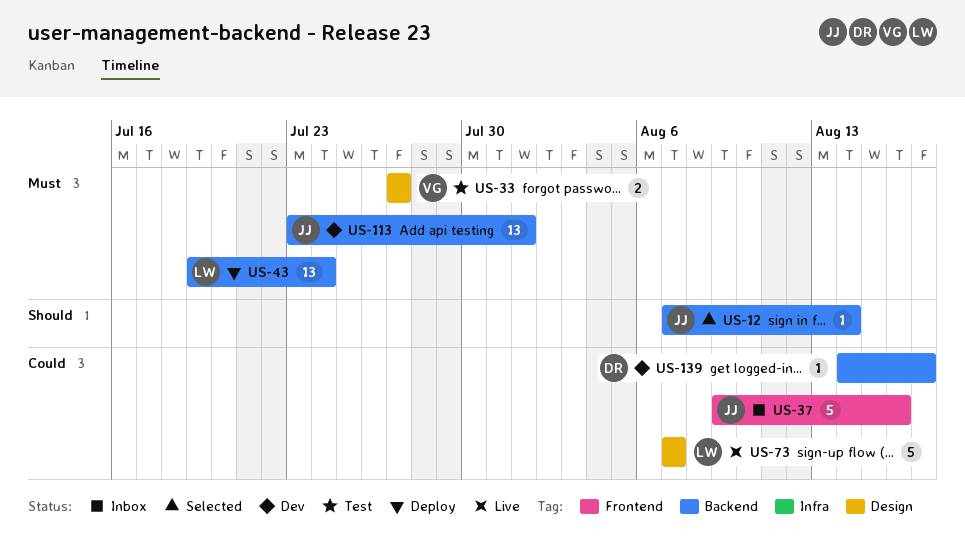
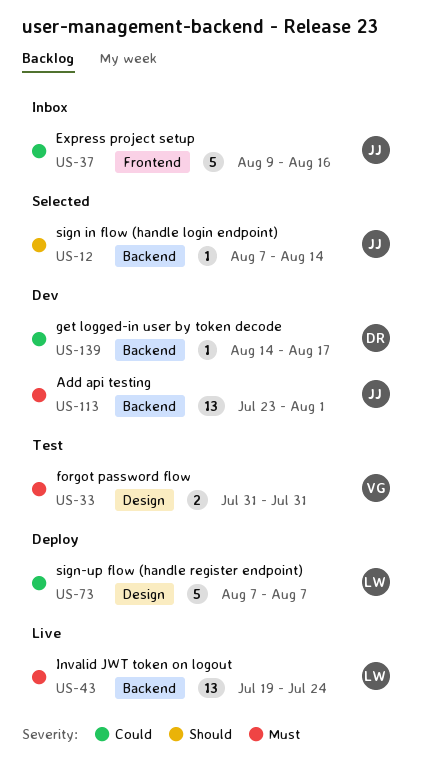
US-33, start: Jul 27 -> Jul 31
US-33, due: Jul 27 -> Jul 31
US-43, status: Deploy -> Live
US-73, status: Live -> Deploy

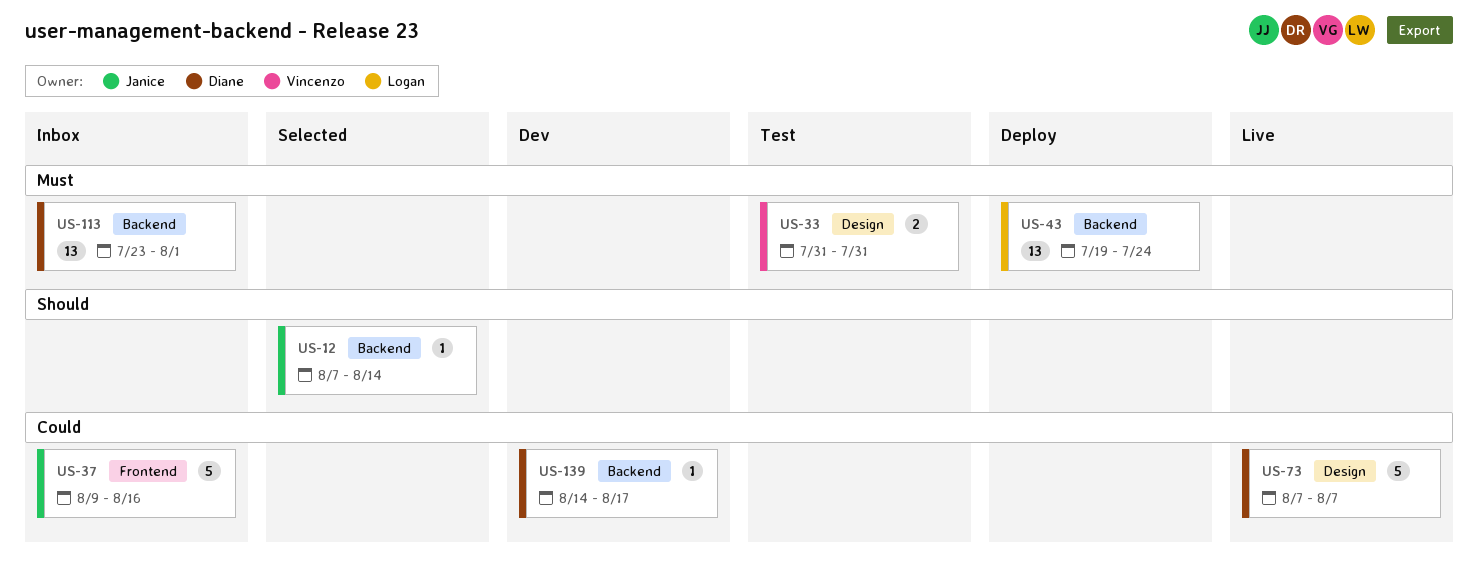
US-43, status: Live -> Deploy
US-73, status: Deploy -> Live
US-73, owner: Logan -> Diane
US-113, status: Dev -> Inbox
US-113, owner: Janice -> Diane

